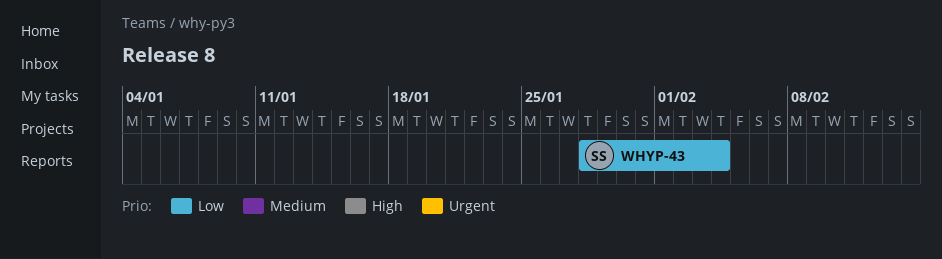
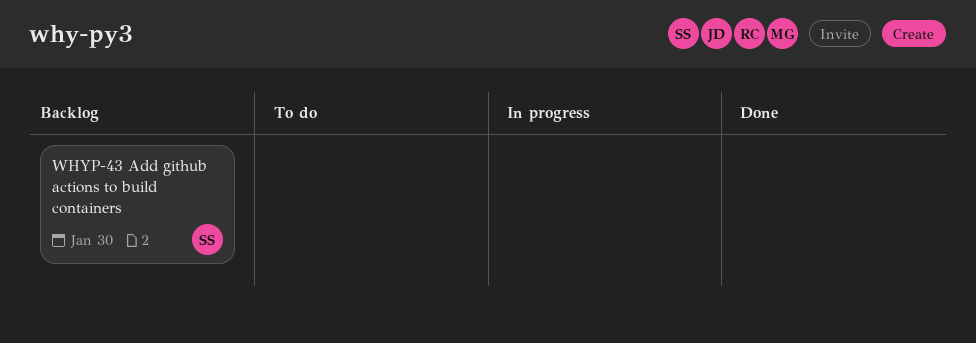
WHYP-43, due: Feb 4 -> Jan 30

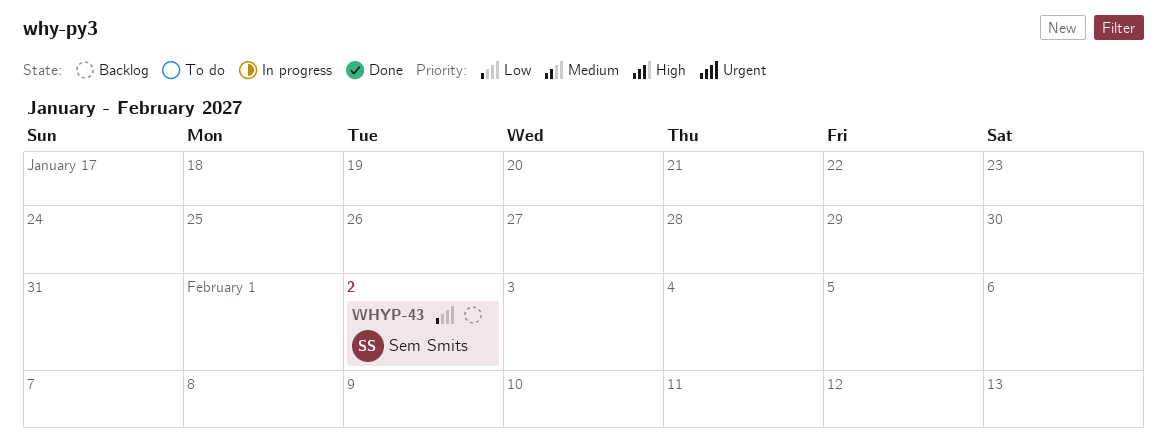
WHYP-43, due: Jan 30 -> Feb 2

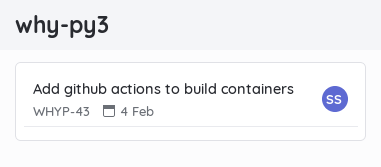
WHYP-43, due: Feb 2 -> Feb 4

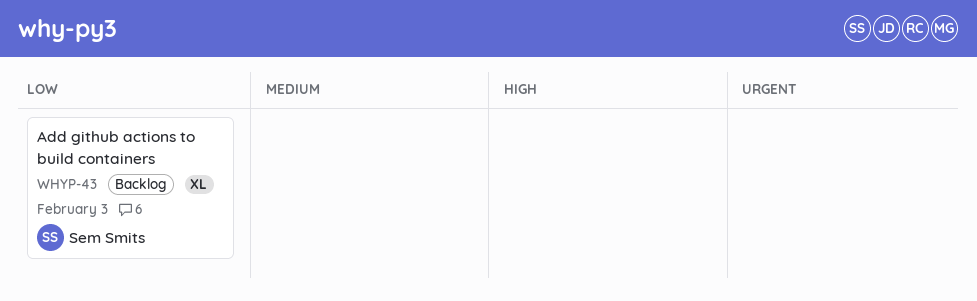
WHYP-43, due: Feb 4 -> Feb 3

